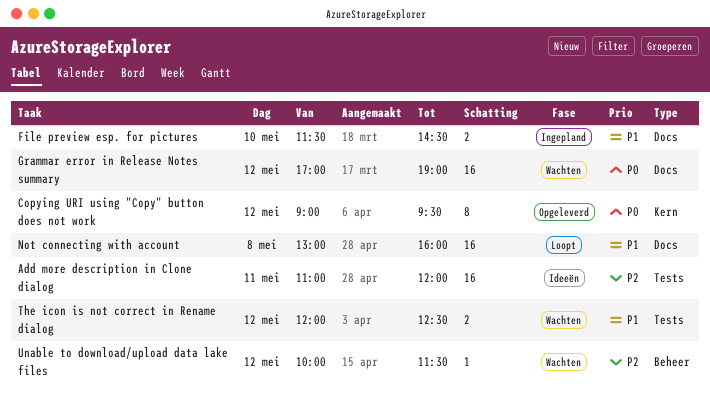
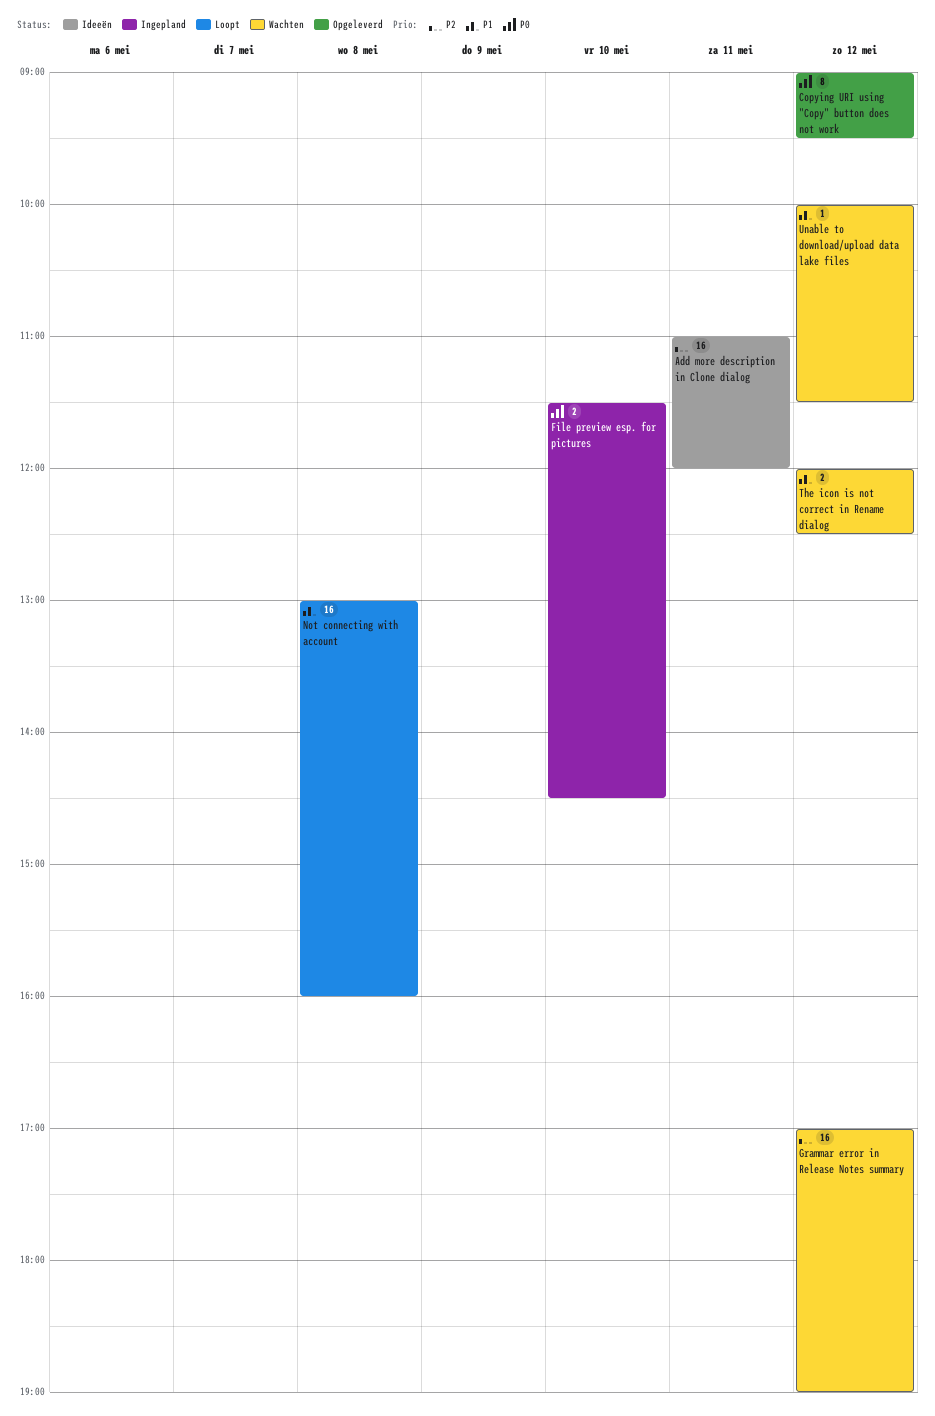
File preview esp. for pictures, priority: P1 -> P0
Grammar error in Release Notes summary, priority: P0 -> P2
Unable to download/upload data lake files, priority: P2 -> P1

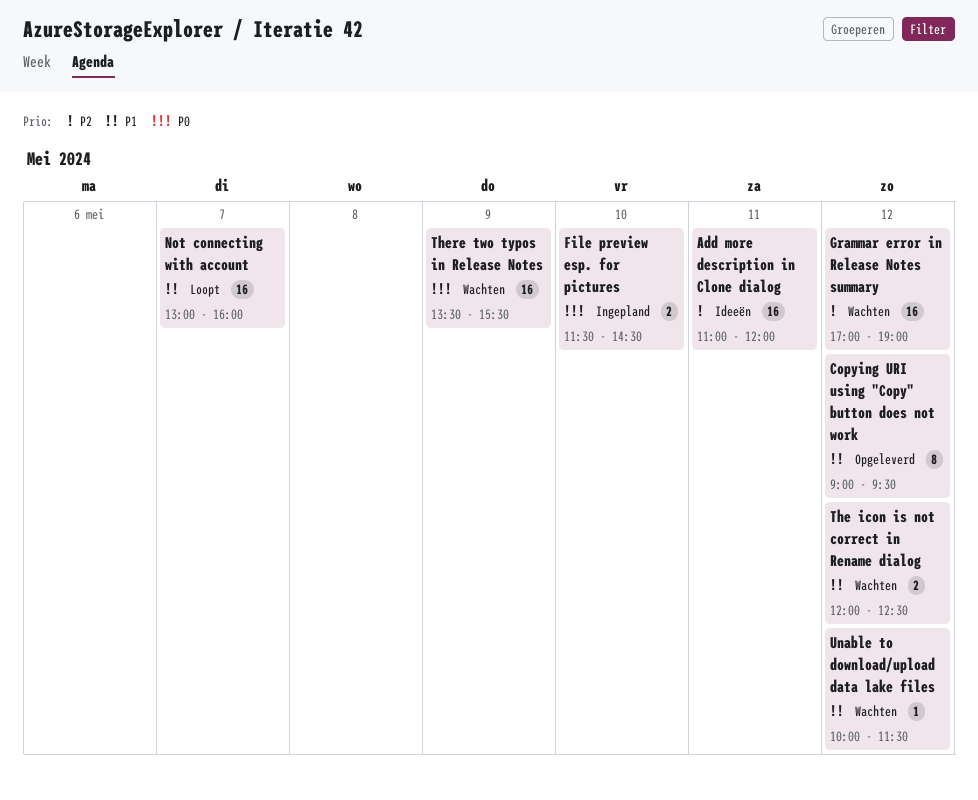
Copying URI using "Copy" button does not work, priority: P0 -> P1
Not connecting with account, day: May 8 -> May 7
There two typos in Release Notes: none -> present

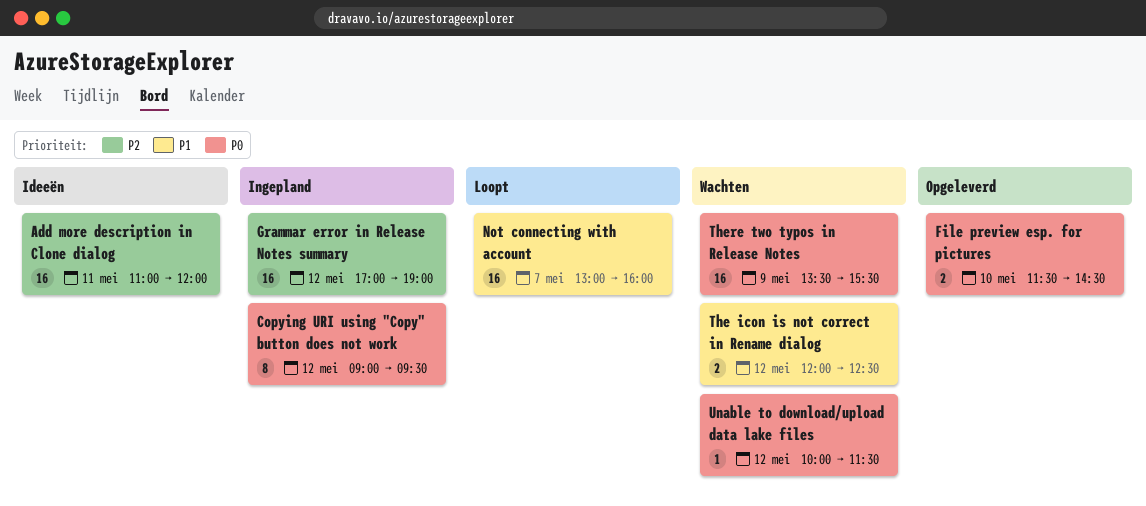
Copying URI using "Copy" button does not work, status: Opgeleverd -> Ingepland
Copying URI using "Copy" button does not work, priority: P1 -> P0
File preview esp. for pictures, status: Ingepland -> Opgeleverd
Grammar error in Release Notes summary, status: Wachten -> Ingepland
Unable to download/upload data lake files, priority: P1 -> P0

